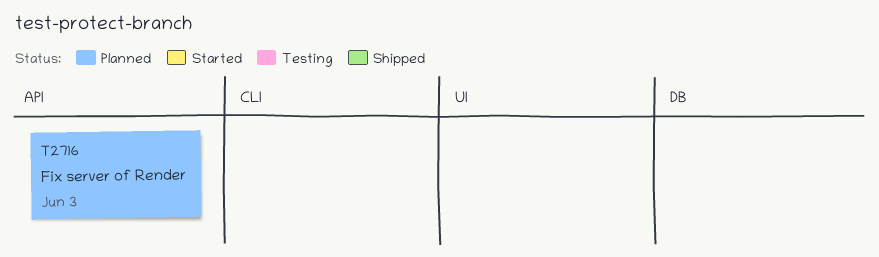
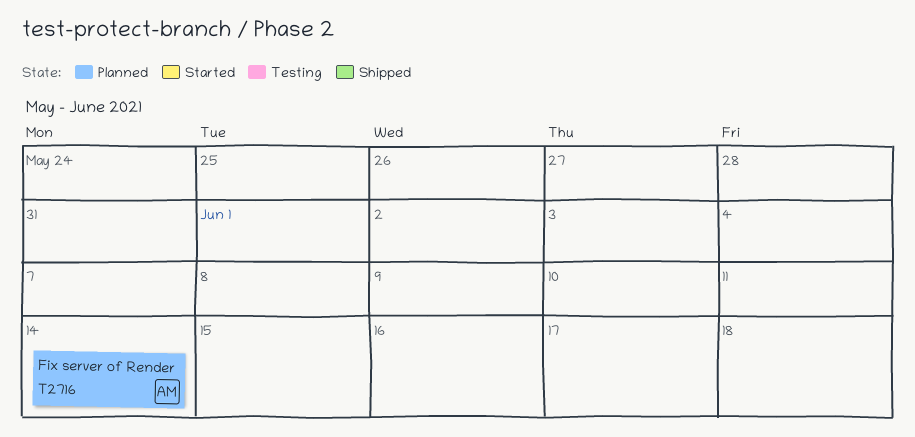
T2716, due: Jun 3 -> Jun 14

